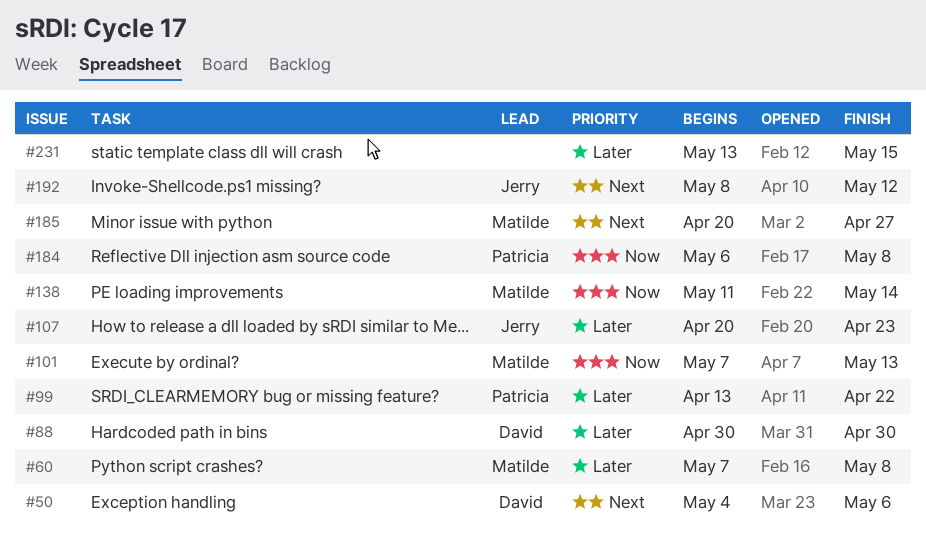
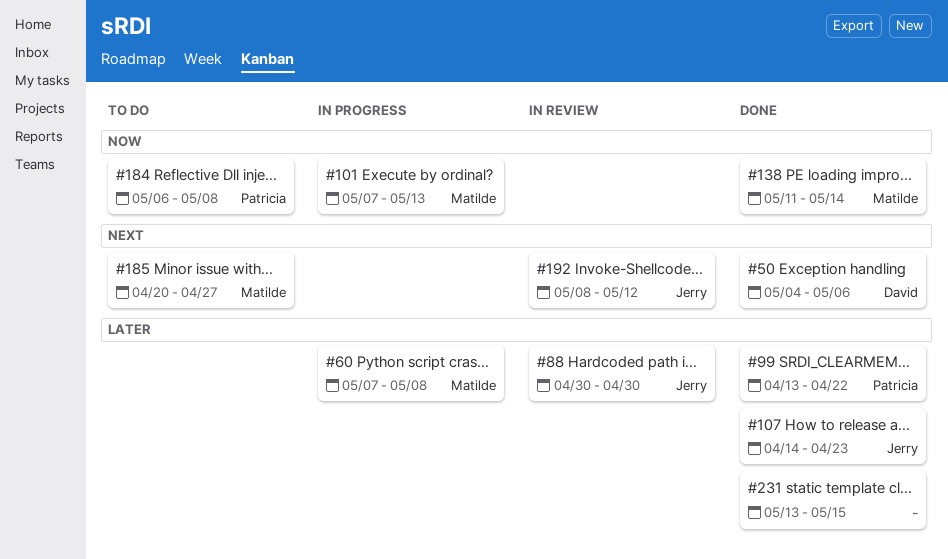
#88, owner: David -> Jerry
#107, start: Apr 20 -> Apr 14

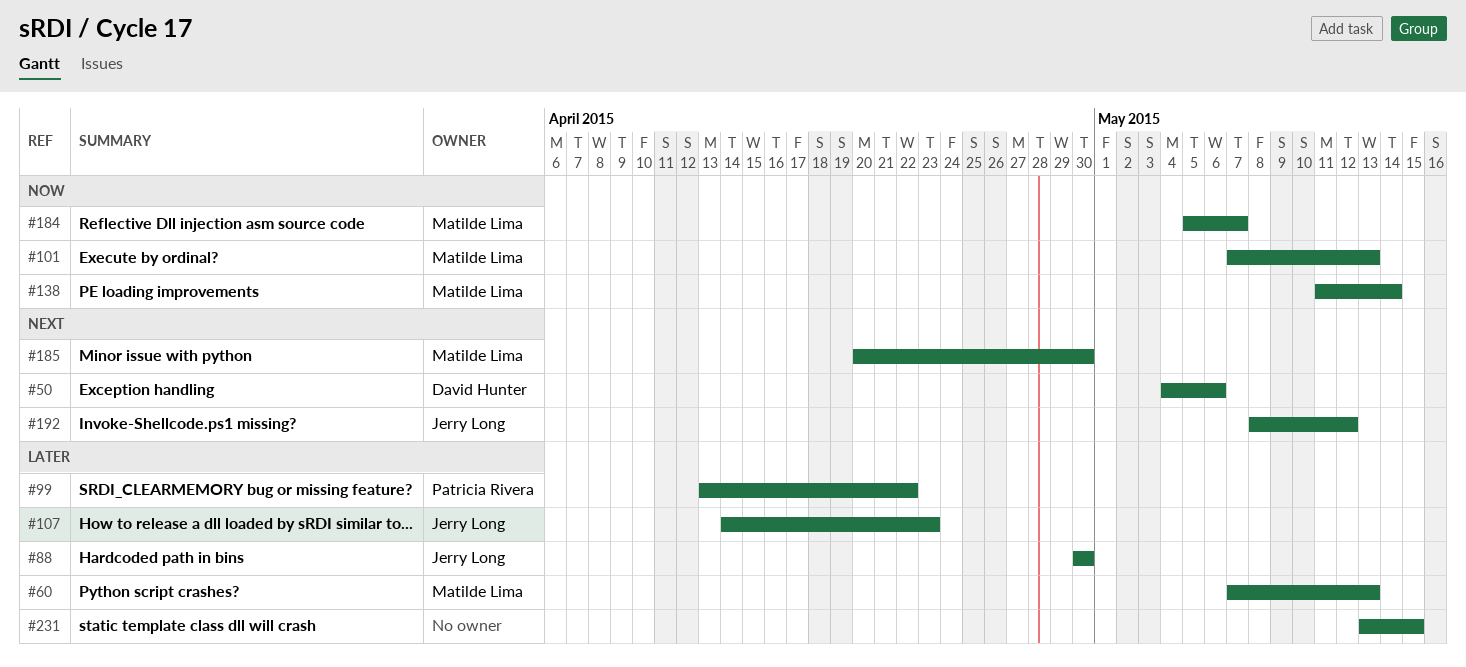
#60, due: May 8 -> May 13
#184, owner: Patricia Rivera -> Matilde Lima
#184, start: May 6 -> May 5
#184, due: May 8 -> May 7
#185, due: Apr 27 -> Apr 30

